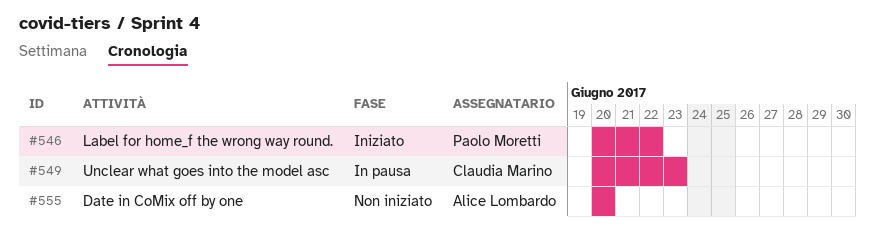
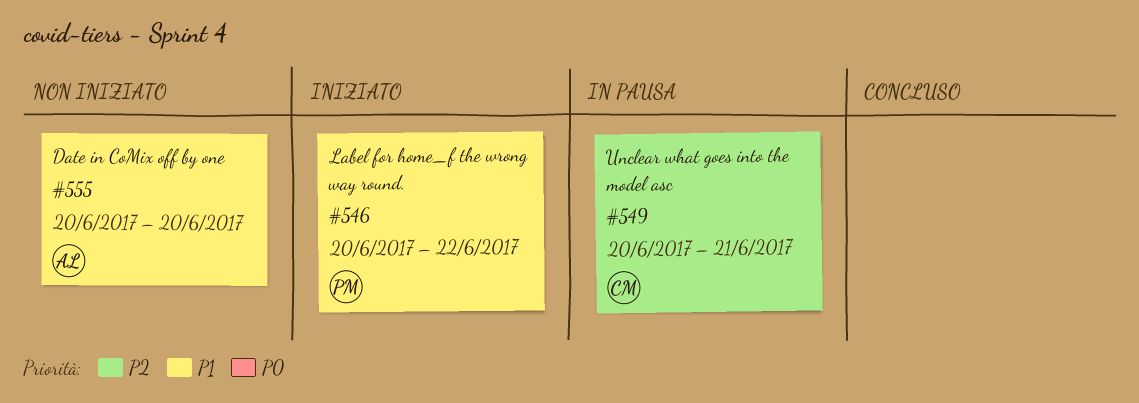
#549, due: Jun 23 -> Jun 21

